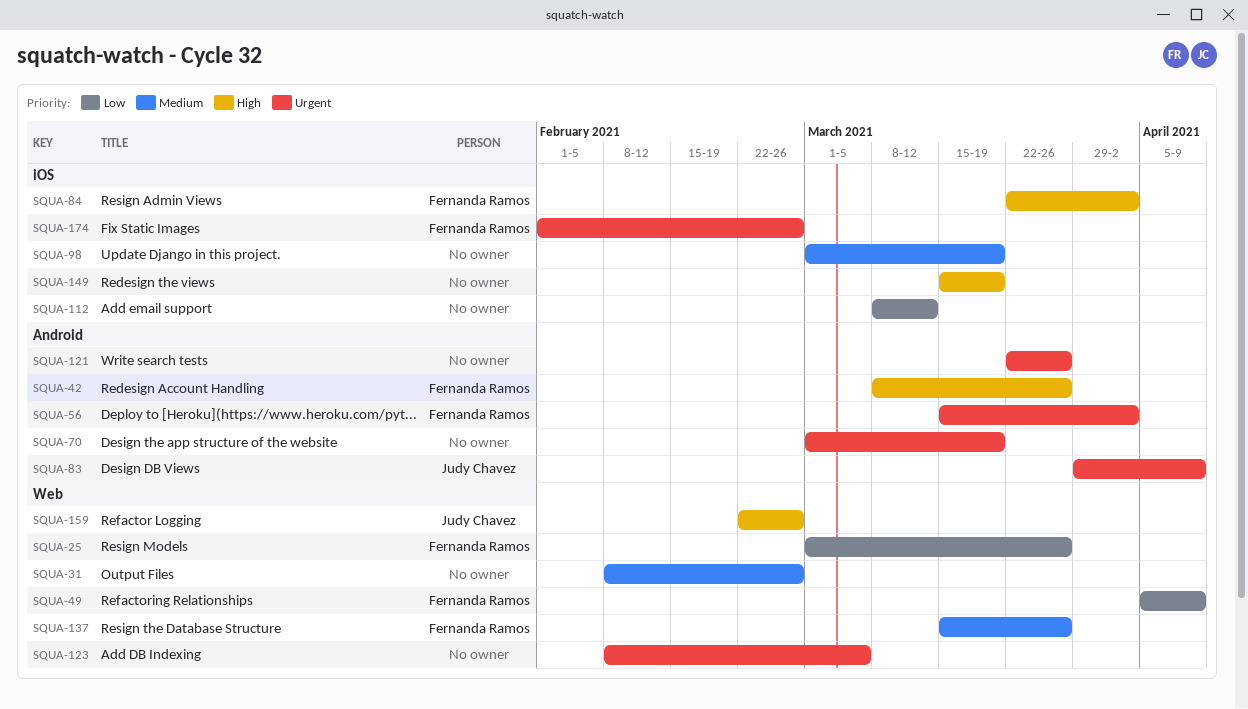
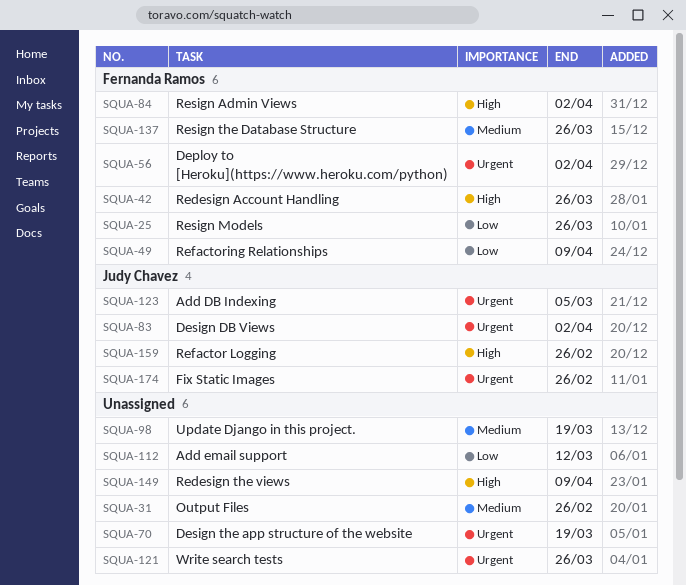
SQUA-83, due: Apr 9 -> Apr 2
SQUA-123, owner: none -> Judy Chavez
SQUA-149, due: Mar 19 -> Apr 9
SQUA-174, owner: Fernanda Ramos -> Judy Chavez

